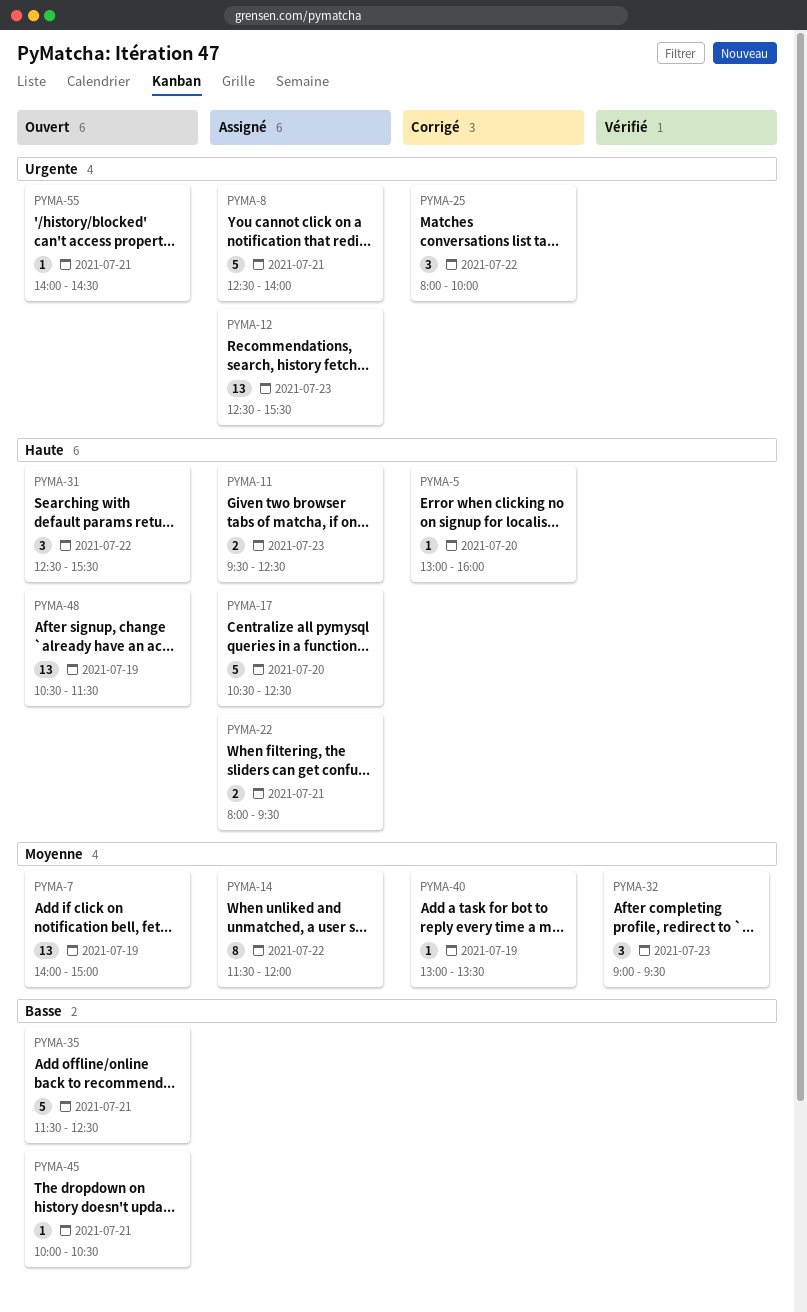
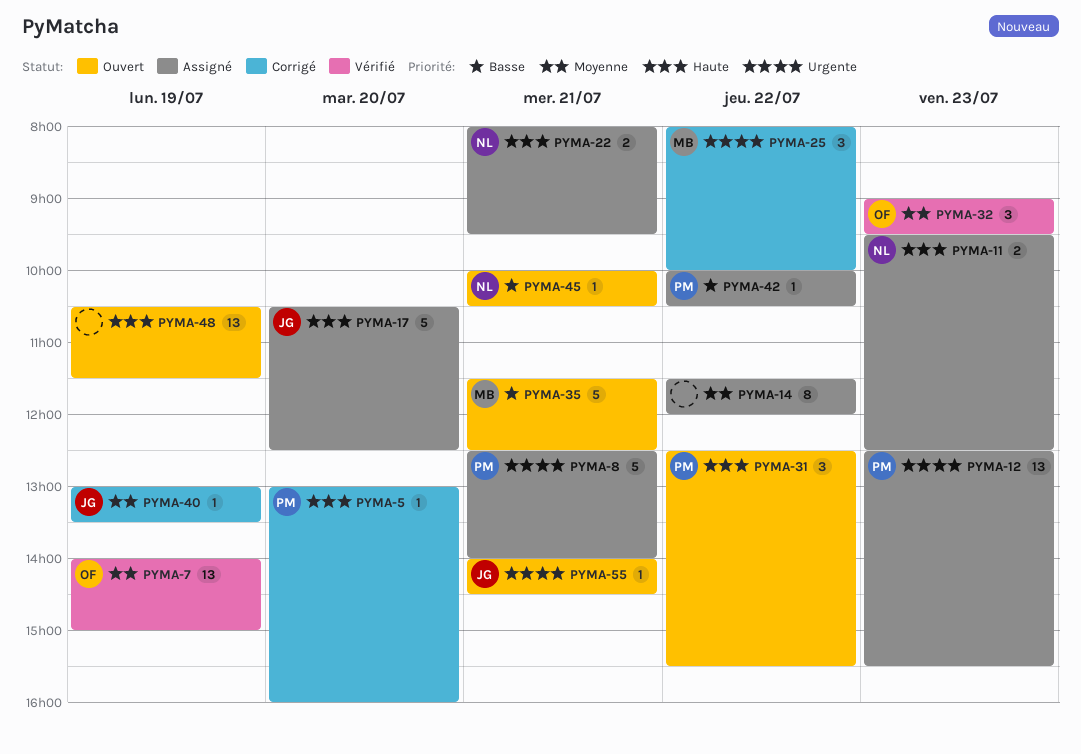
PYMA-7, status: Ouvert -> Vérifié
PYMA-42: none -> present

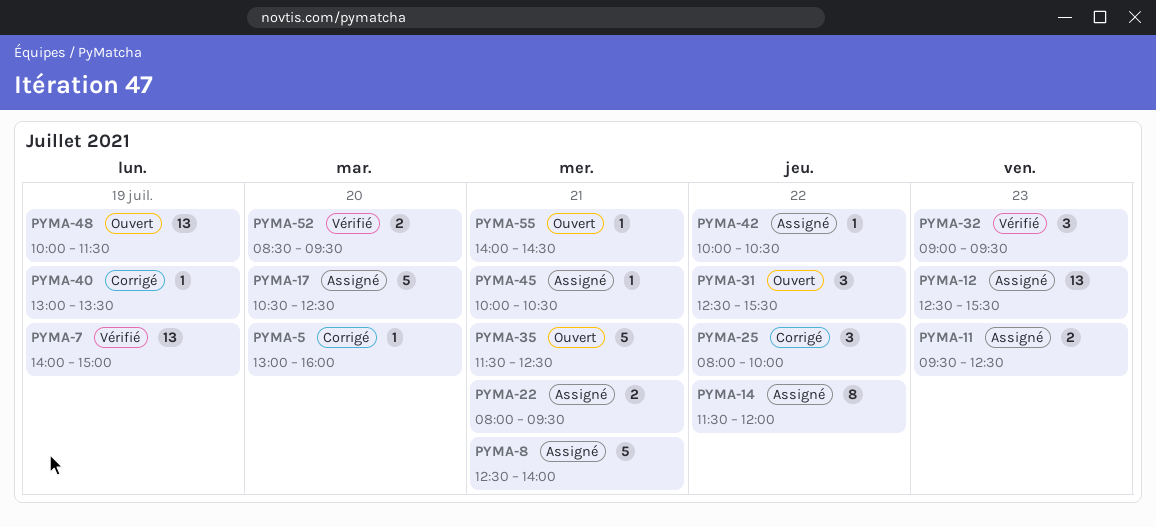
PYMA-45, status: Ouvert -> Assigné
PYMA-48, begins: 10:30 -> 10:00
PYMA-52: none -> present

